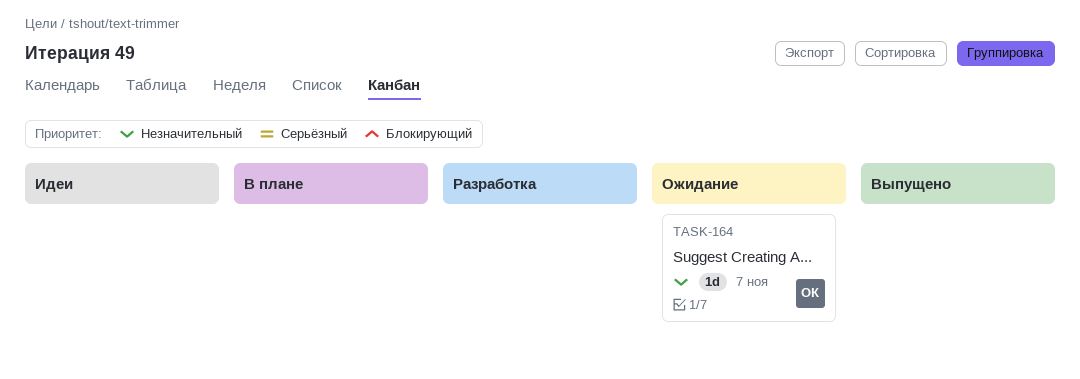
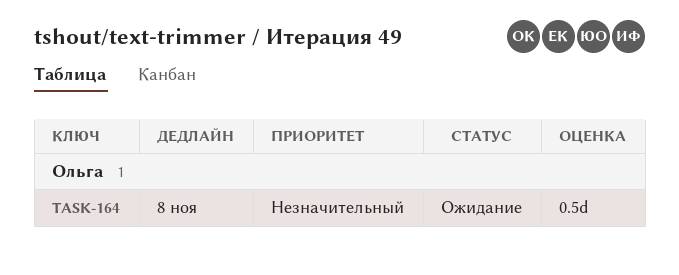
TASK-164, estimate: 1d -> 0.5d
TASK-164, due: Nov 7 -> Nov 8

